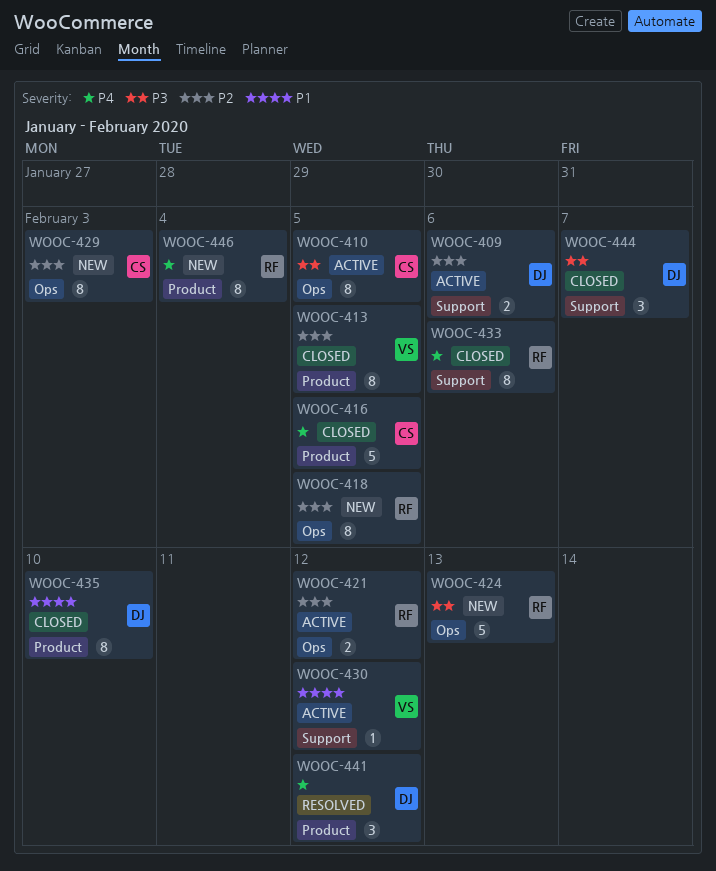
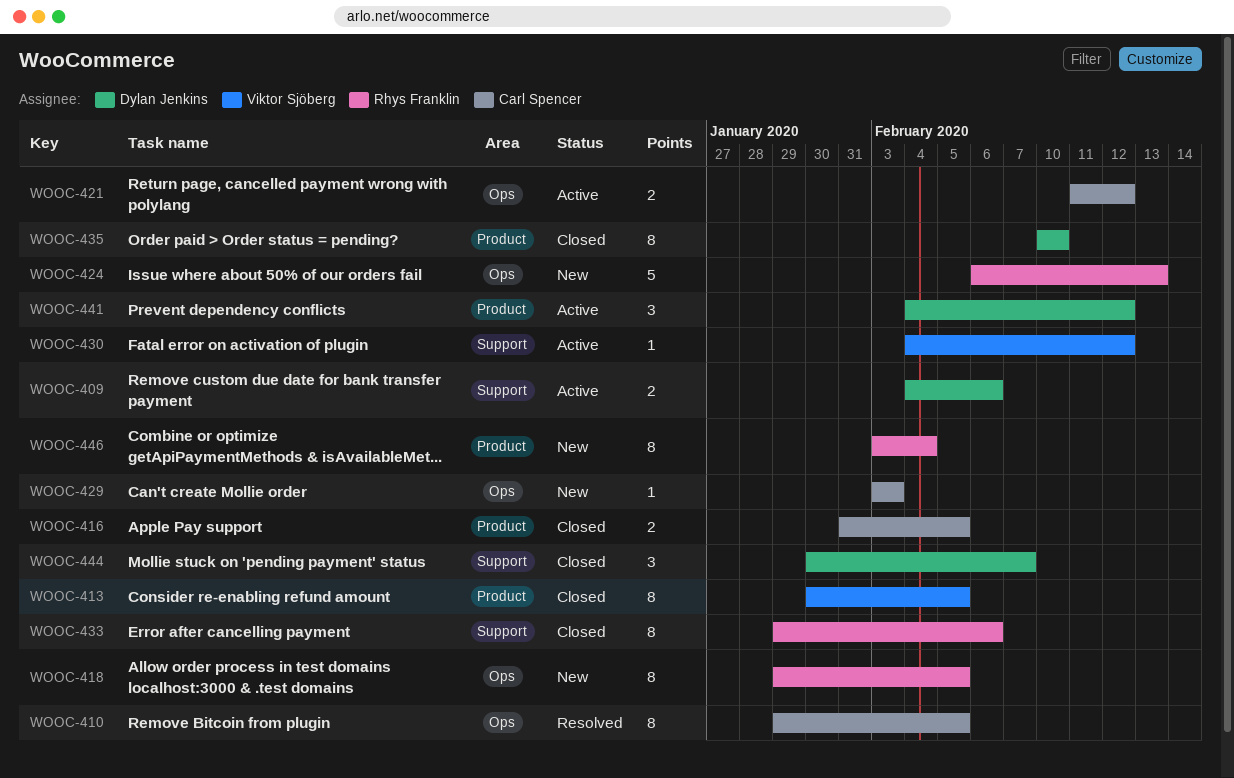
WOOC-410, status: Active -> Resolved
WOOC-416, estimate: 5 -> 2
WOOC-421, owner: Rhys Franklin -> Carl Spencer
WOOC-429, estimate: 8 -> 1
WOOC-441, status: Resolved -> Active

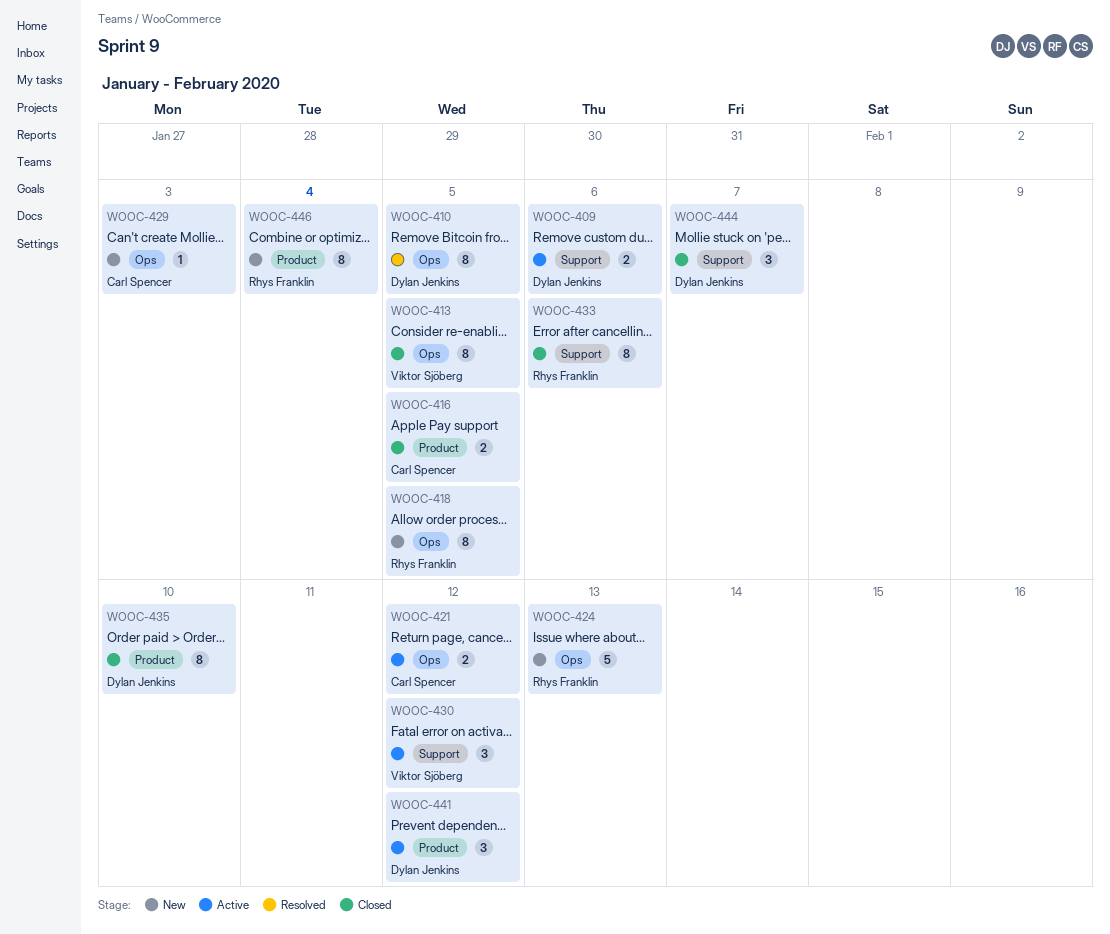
WOOC-410, owner: Carl Spencer -> Dylan Jenkins
WOOC-413, label: Product -> Ops
WOOC-430, estimate: 1 -> 3

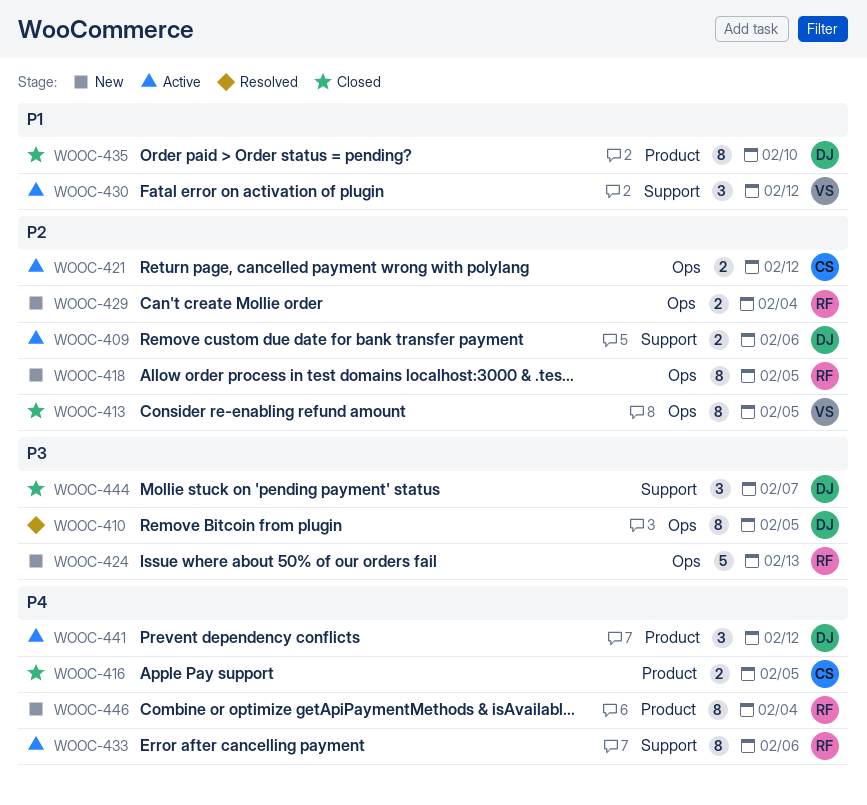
WOOC-429, owner: Carl Spencer -> Rhys Franklin
WOOC-429, estimate: 1 -> 2
WOOC-429, due: Feb 3 -> Feb 4
WOOC-433, status: Closed -> Active

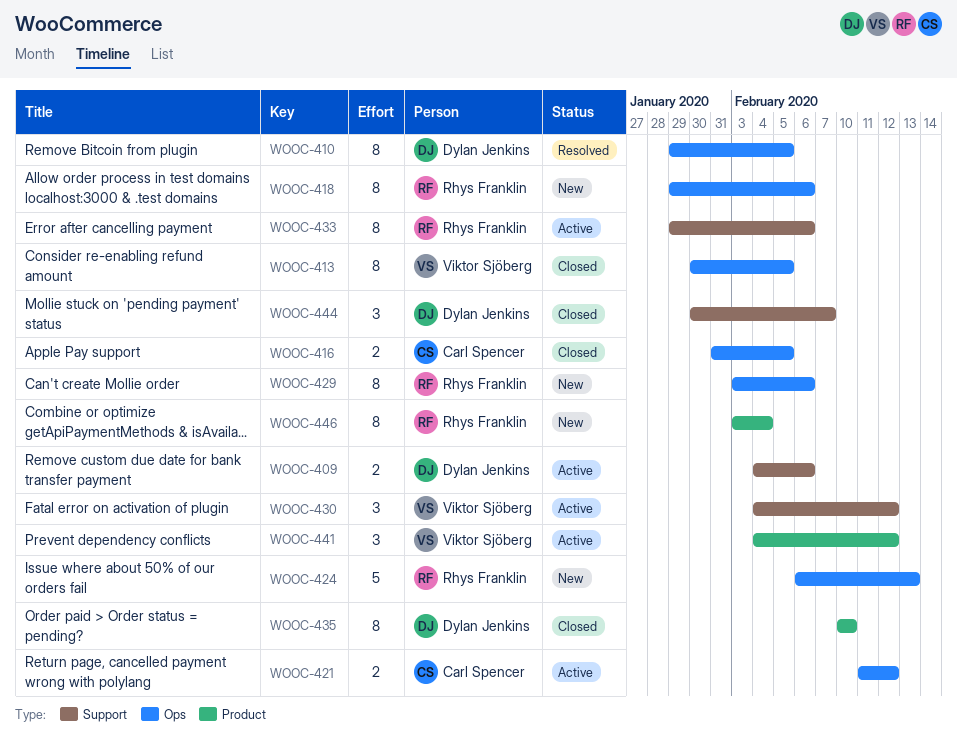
WOOC-416, label: Product -> Ops
WOOC-418, due: Feb 5 -> Feb 6
WOOC-429, estimate: 2 -> 8
WOOC-429, due: Feb 4 -> Feb 6
WOOC-441, owner: Dylan Jenkins -> Viktor Sjöberg

